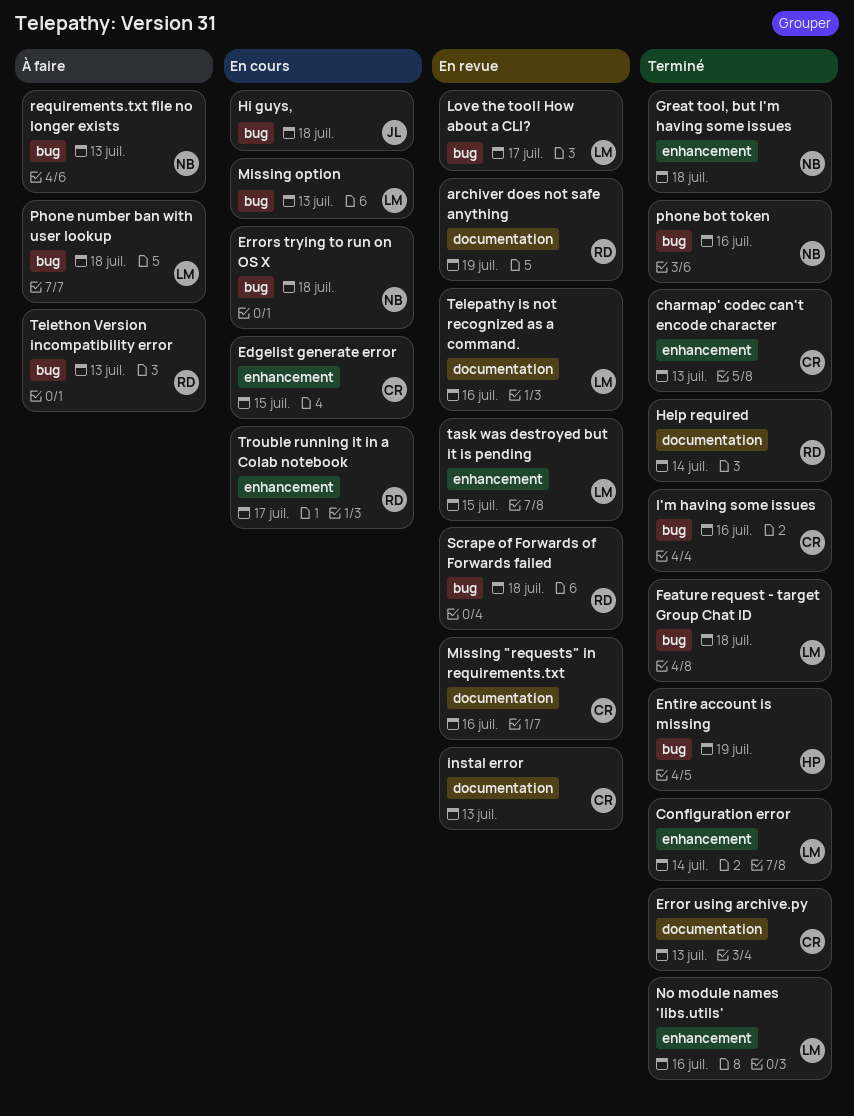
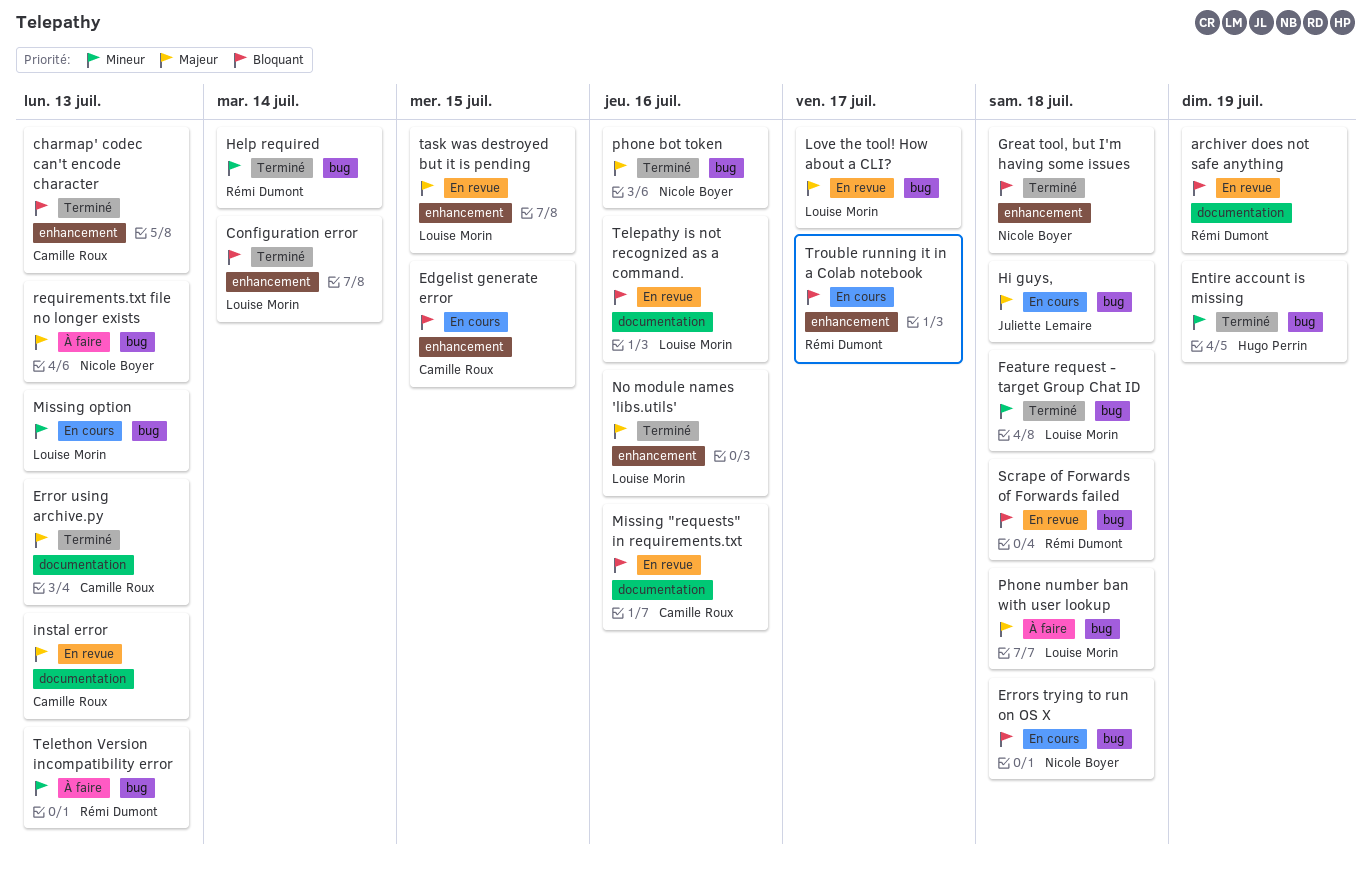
Help required, label: documentation -> bug
I'm having some issues: present -> none

